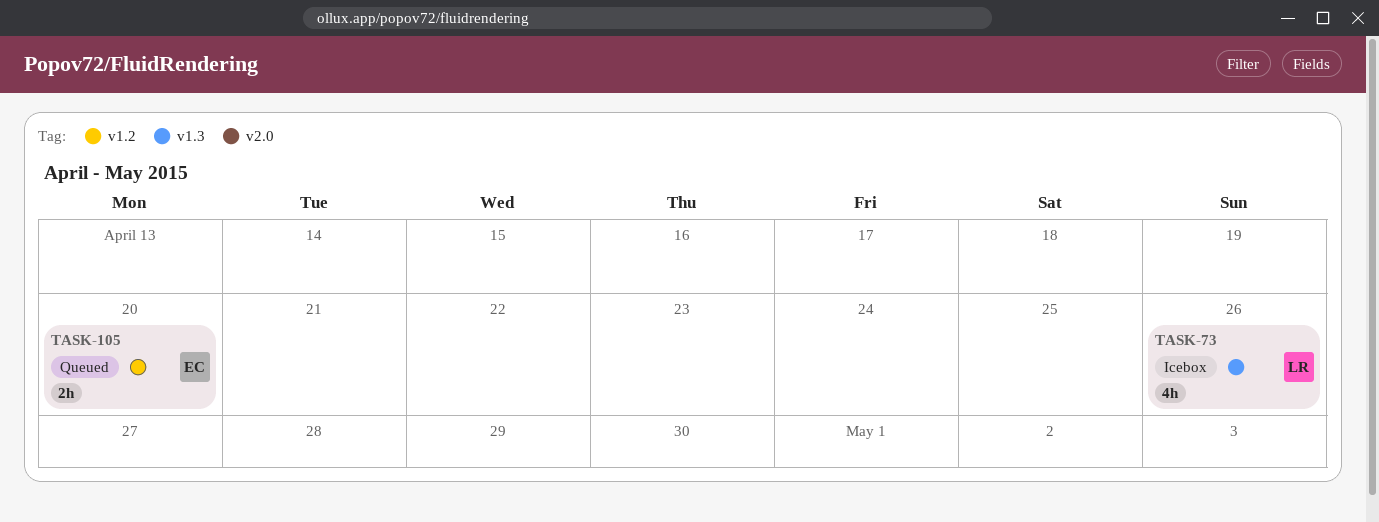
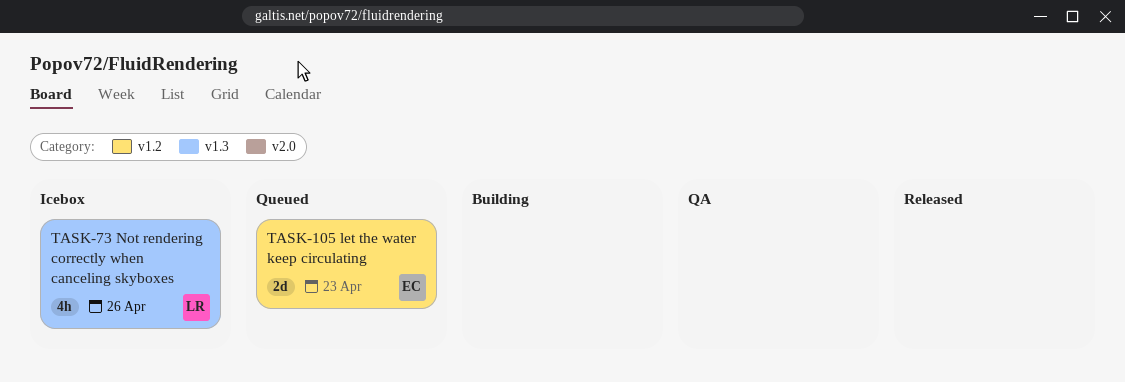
TASK-105, estimate: 2h -> 2d
TASK-105, due: Apr 20 -> Apr 23

